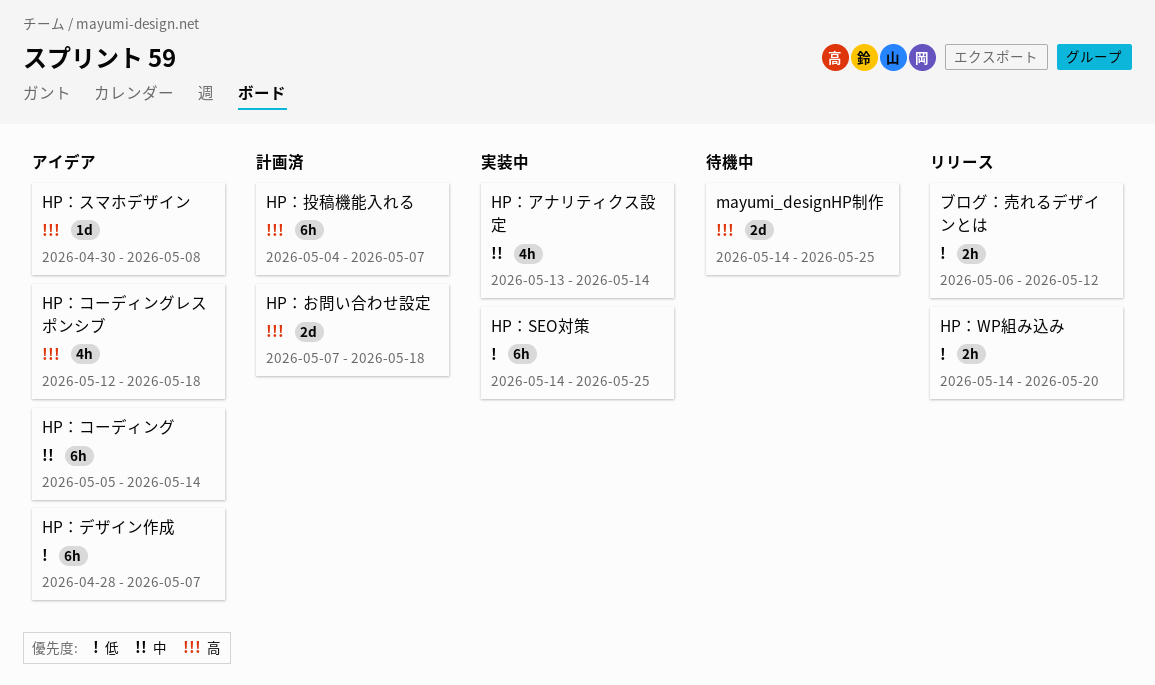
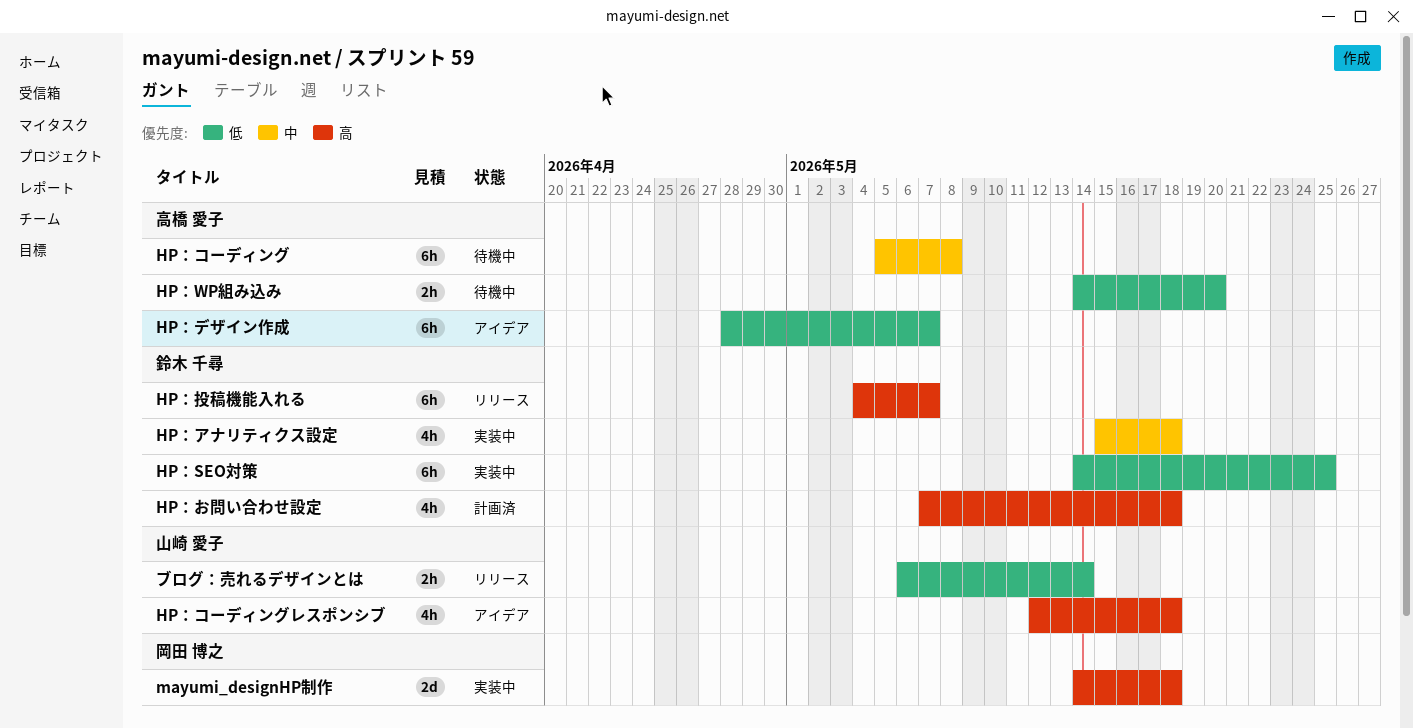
HP：WP組み込み, status: リリース -> 待機中
HP：お問い合わせ設定, estimate: 2d -> 4h
HP：アナリティクス設定, start: May 13 -> May 15
HP：アナリティクス設定, due: May 14 -> May 18
HP：コーディング, status: アイデア -> 待機中
HP：コーディング, due: May 14 -> May 8
HP：スマホデザイン: present -> none
HP：投稿機能入れる, status: 計画済 -> リリース
mayumi_designHP制作, status: 待機中 -> 実装中
mayumi_designHP制作, due: May 25 -> May 18
ブログ：売れるデザインとは, due: May 12 -> May 14

